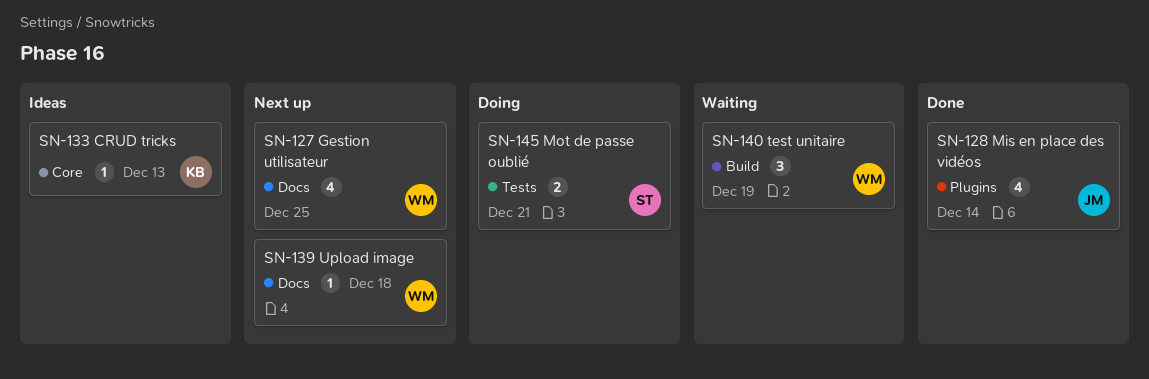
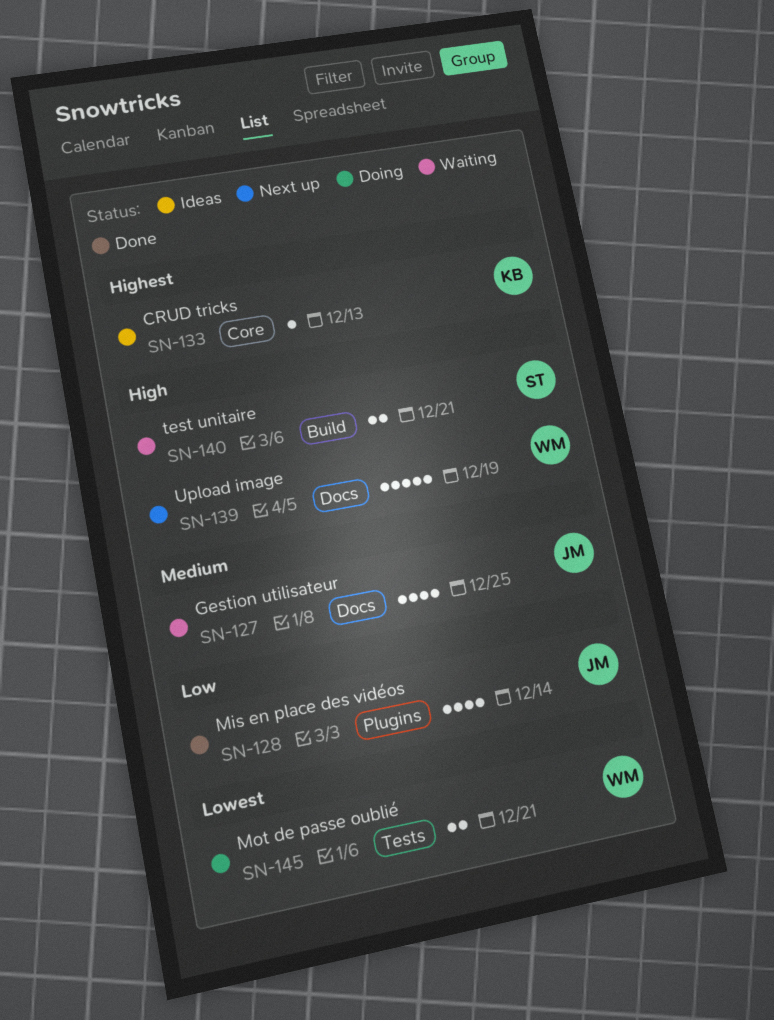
SN-127, status: Next up -> Waiting
SN-127, owner: WM -> JM
SN-139, estimate: 1 -> 5
SN-139, due: Dec 18 -> Dec 19
SN-140, owner: WM -> ST
SN-140, estimate: 3 -> 2
SN-140, due: Dec 19 -> Dec 21
SN-145, owner: ST -> WM

